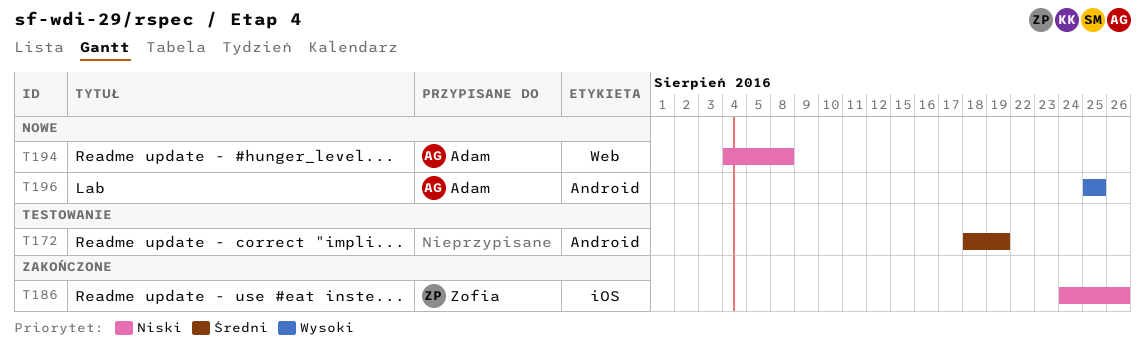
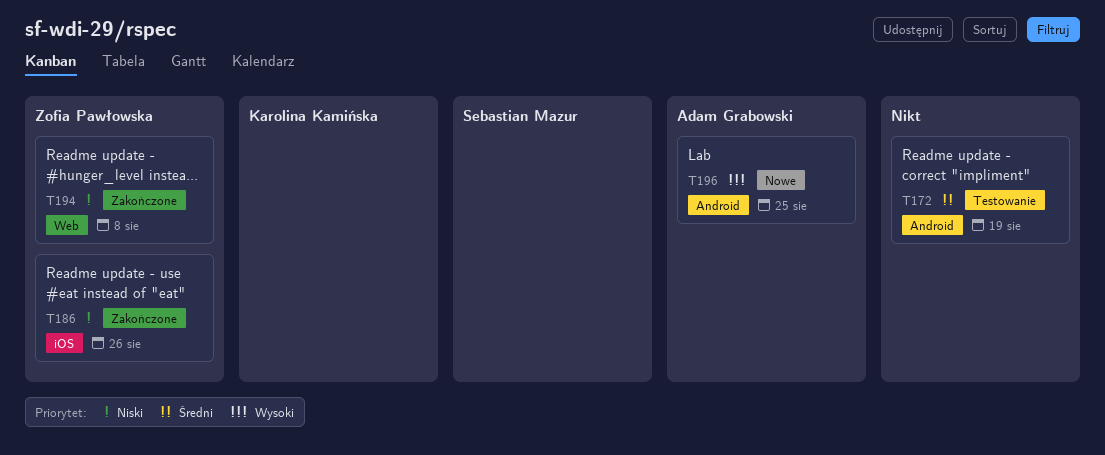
T194, status: Nowe -> Zakończone
T194, owner: Adam Grabowski -> Zofia Pawłowska

